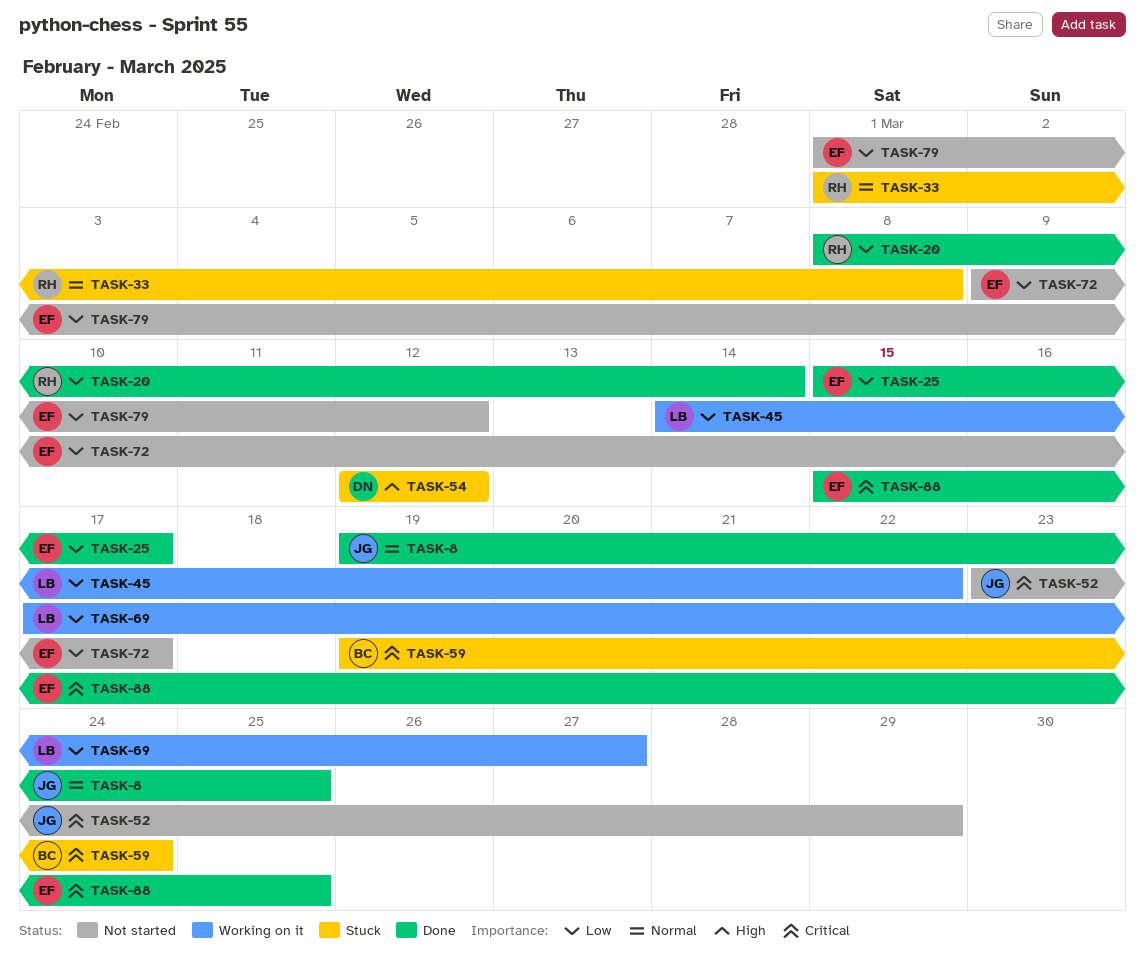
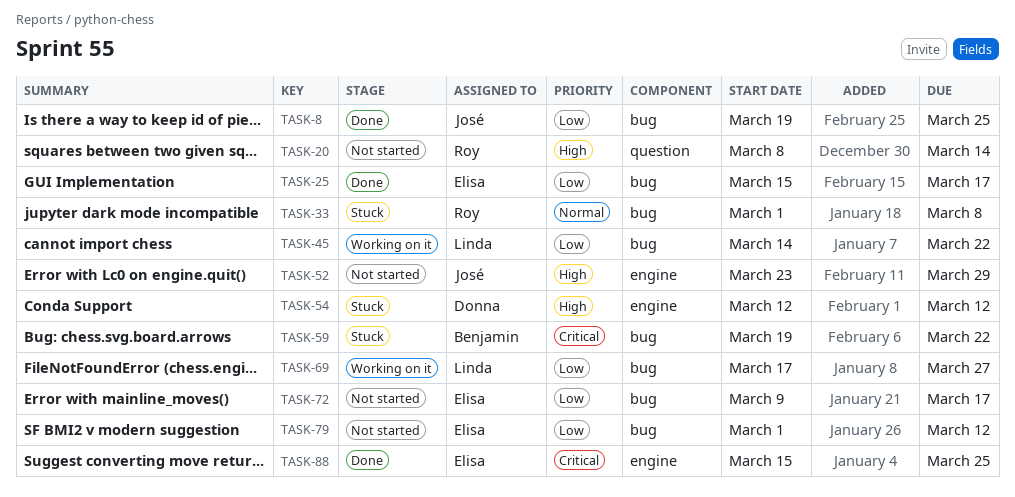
TASK-8, priority: Normal -> Low
TASK-20, status: Done -> Not started
TASK-20, priority: Low -> High
TASK-52, priority: Critical -> High
TASK-59, due: Mar 24 -> Mar 22

